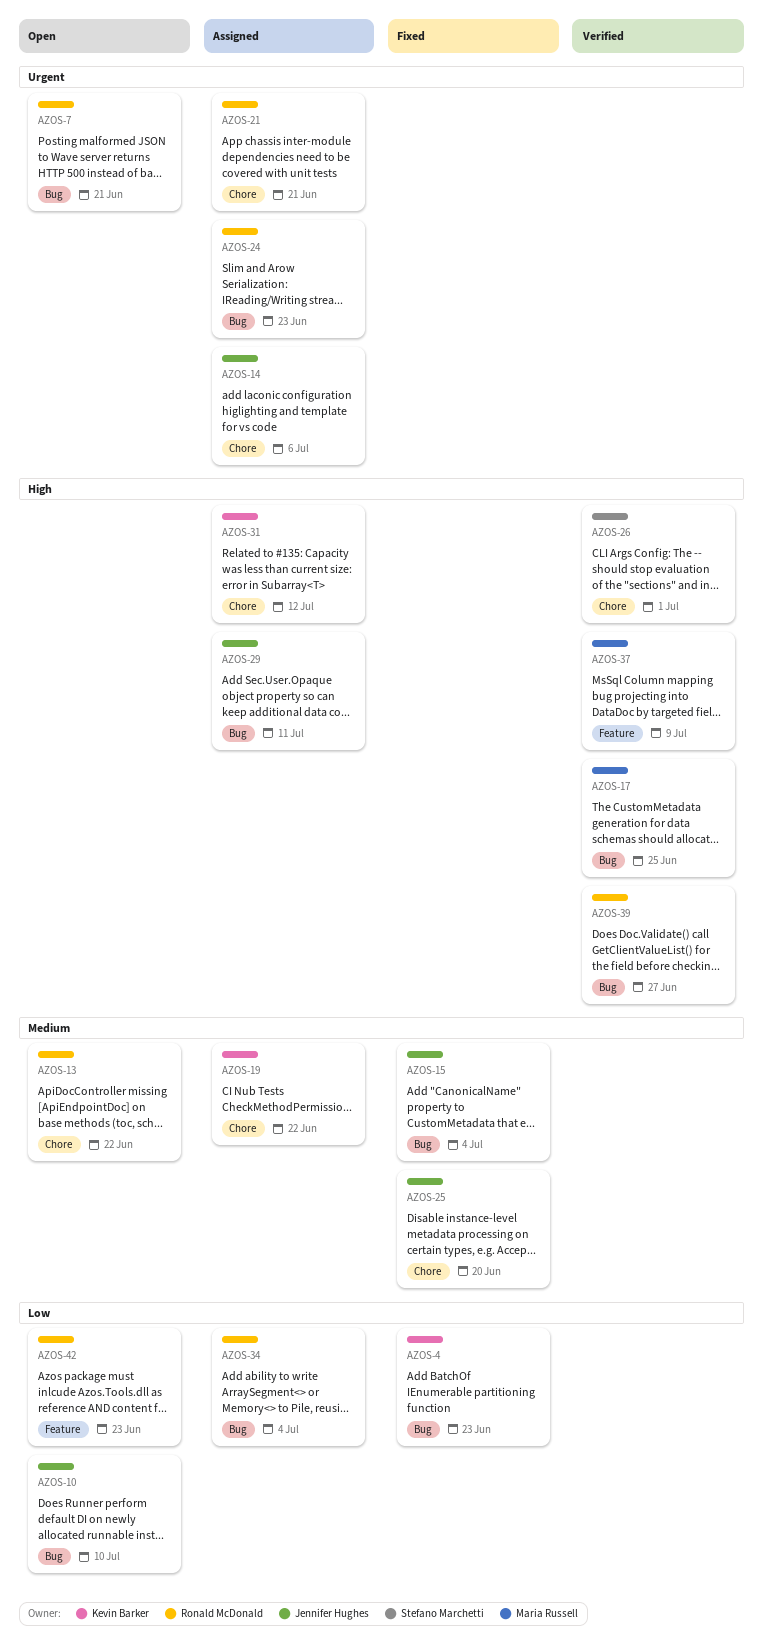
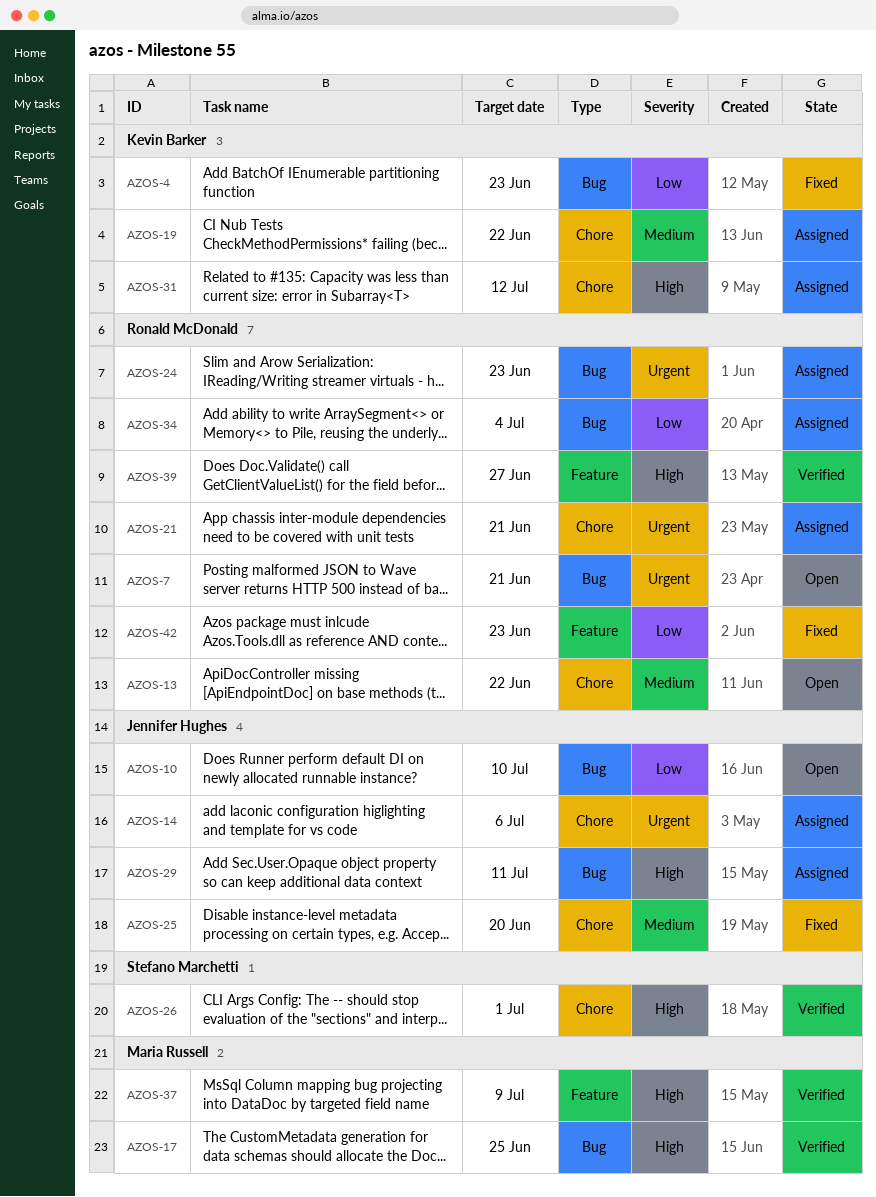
AZOS-15: present -> none
AZOS-39, label: Bug -> Feature
AZOS-42, status: Open -> Fixed

